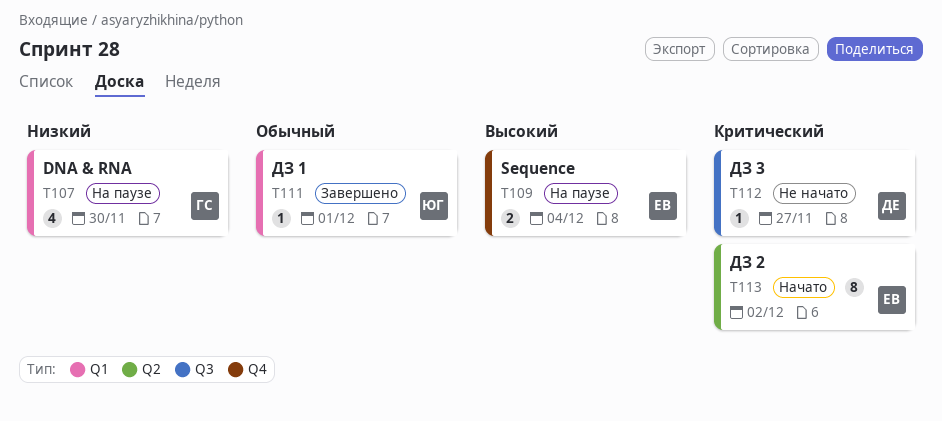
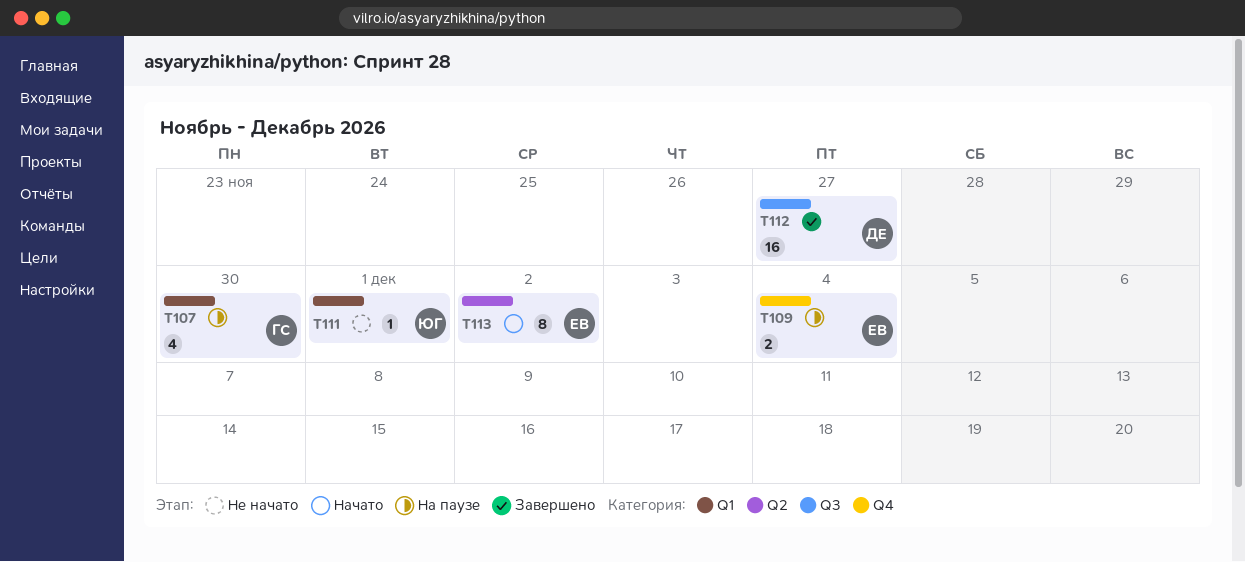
T111, status: Завершено -> Не начато
T112, status: Не начато -> Завершено
T112, estimate: 1 -> 16

